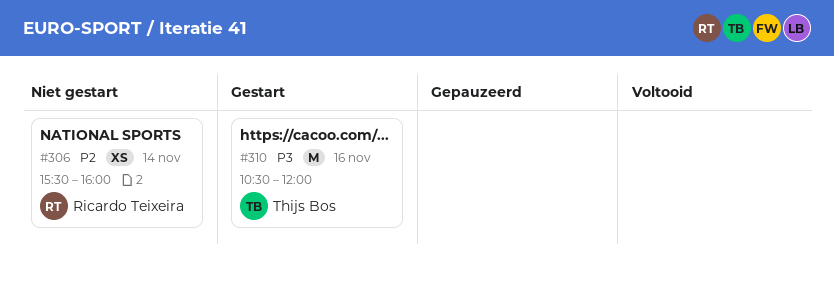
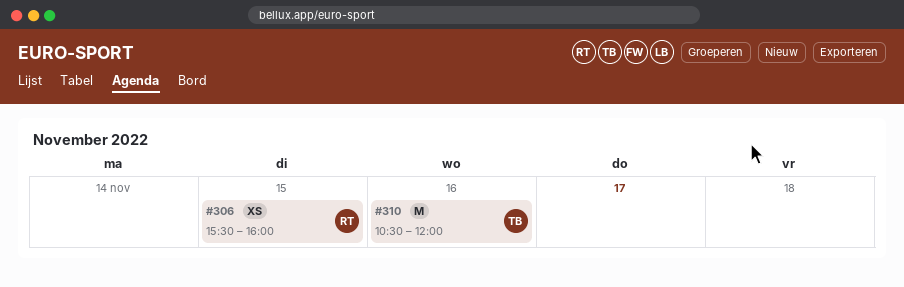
#306, day: Nov 14 -> Nov 15

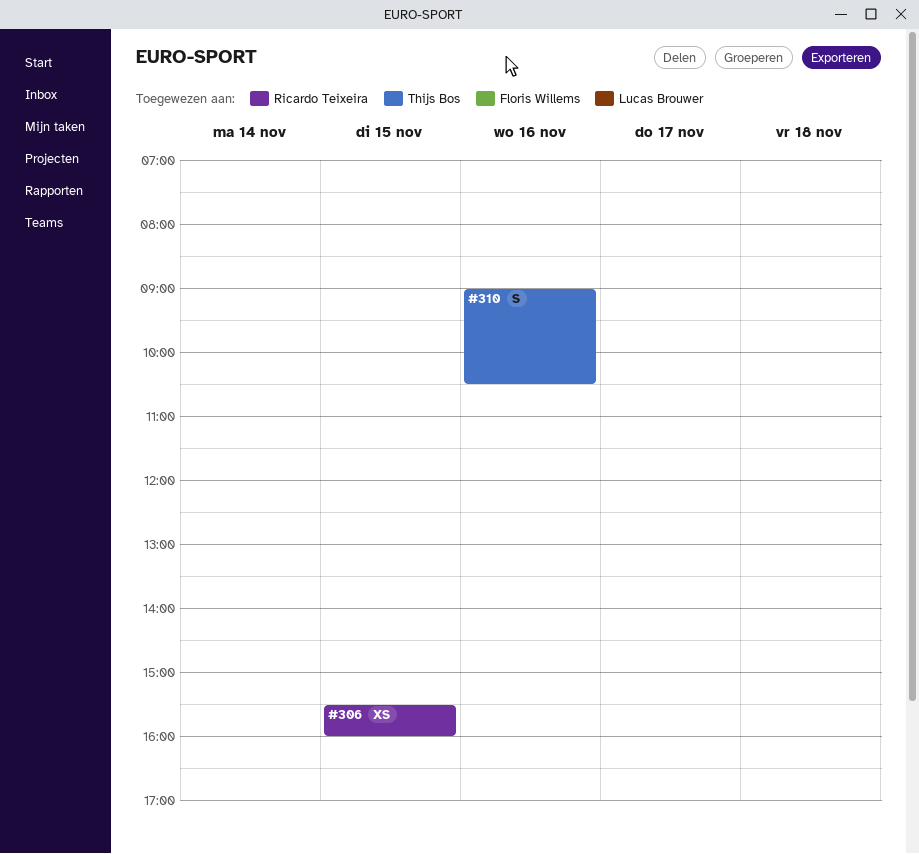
#310, estimate: M -> S
#310, begins: 10:30 -> 09:00
#310, ends: 12:00 -> 10:30

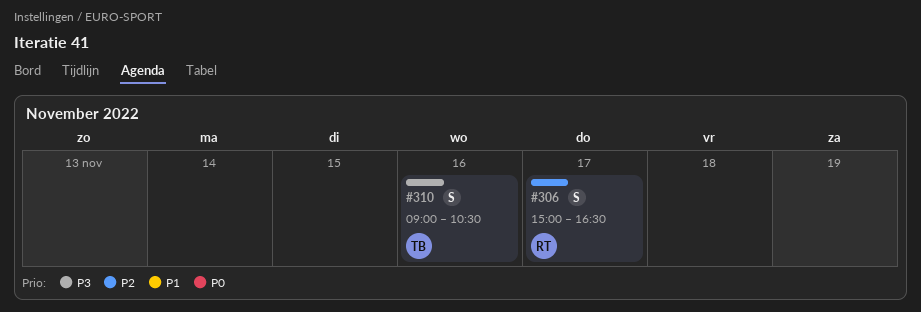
#306, estimate: XS -> S
#306, day: Nov 15 -> Nov 17
#306, begins: 15:30 -> 15:00
#306, ends: 16:00 -> 16:30

